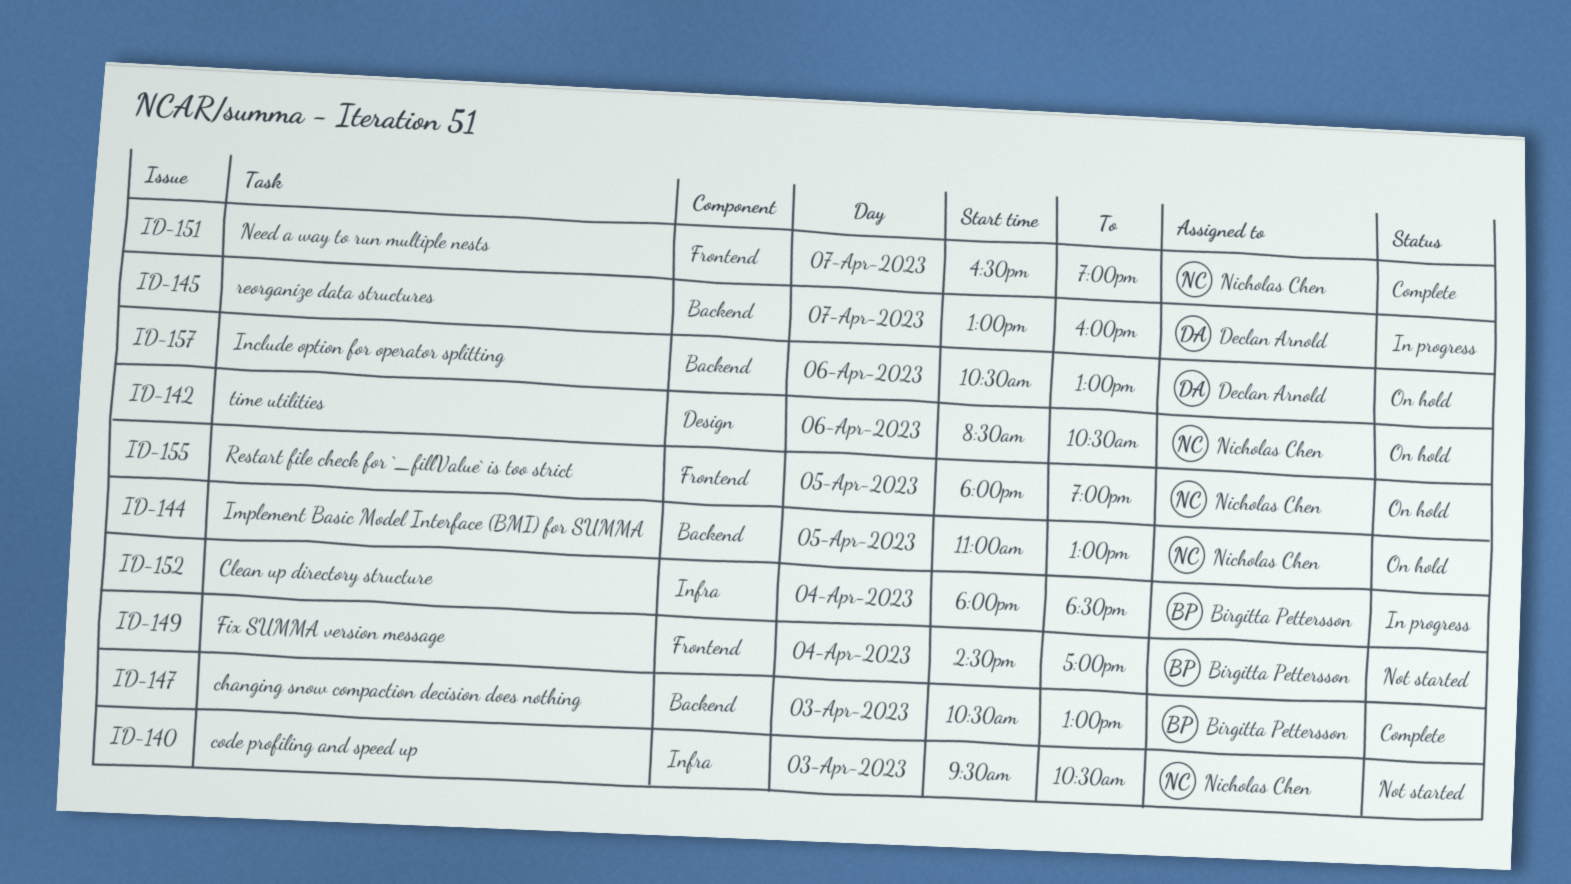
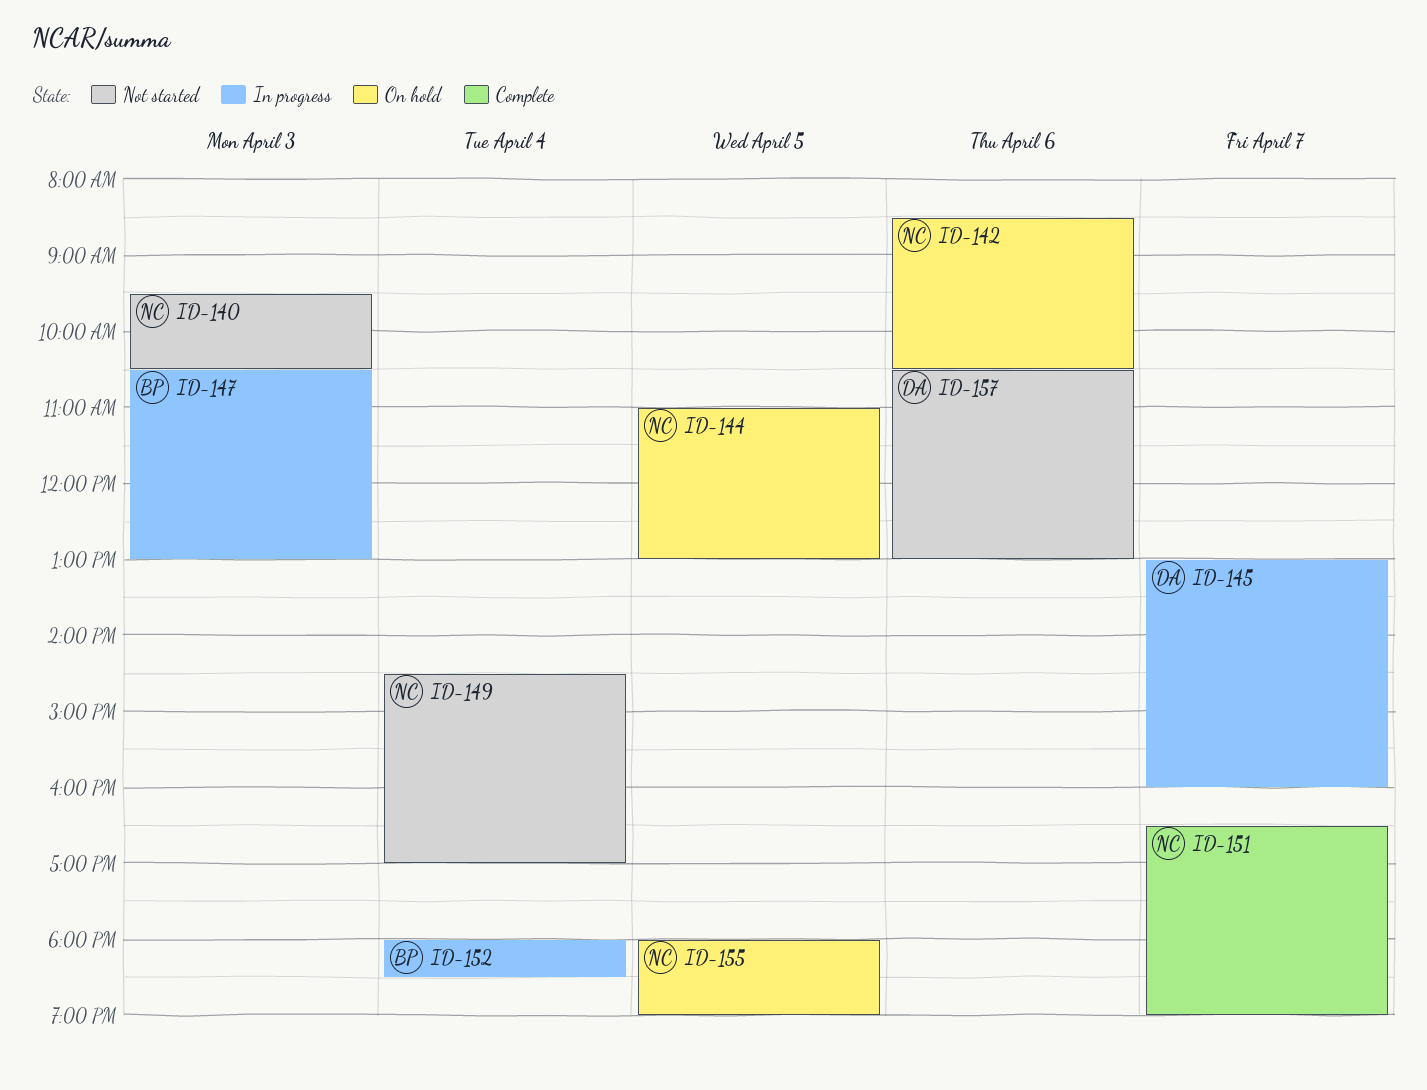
ID-147, status: Complete -> In progress
ID-149, owner: Birgitta Pettersson -> Nicholas Chen
ID-157, status: On hold -> Not started

